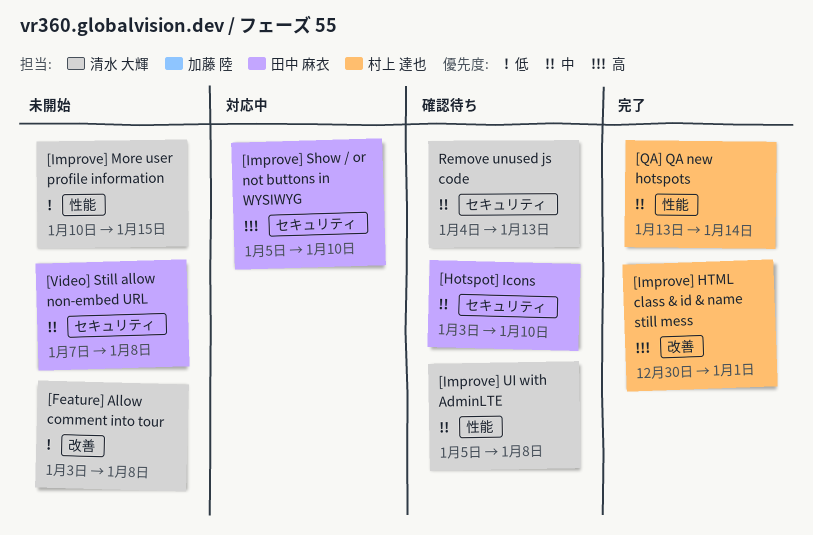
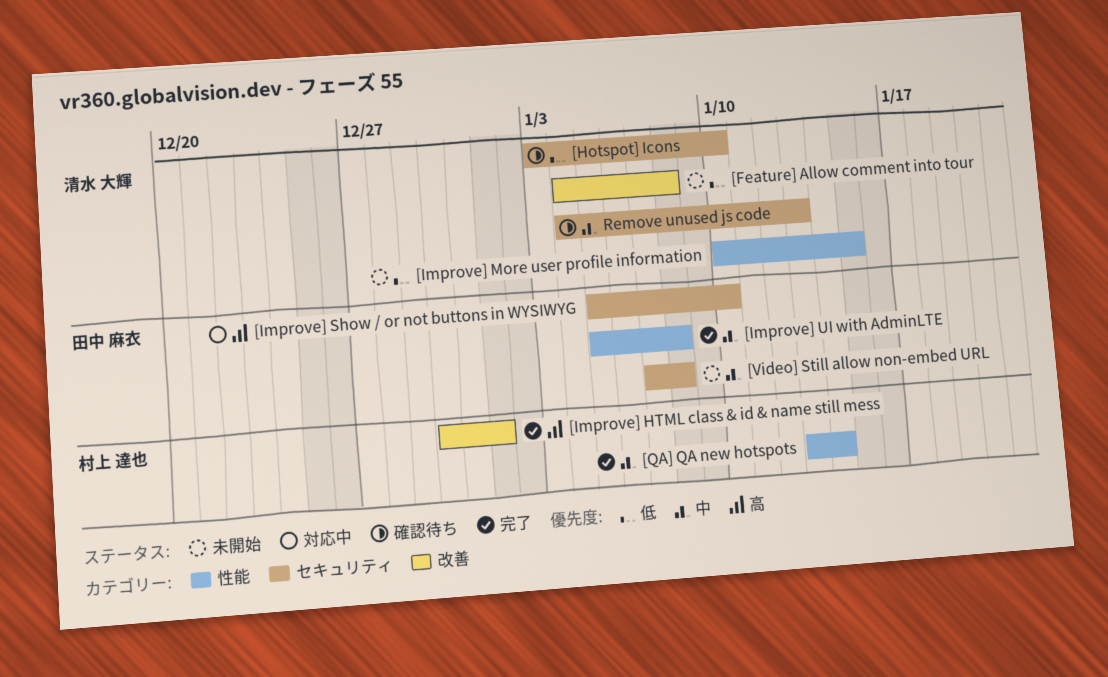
[Feature] Allow comment into tour, start: Jan 3 -> Jan 4
[Hotspot] Icons, owner: 田中 麻衣 -> 清水 大輝
[Hotspot] Icons, priority: 中 -> 低
[Improve] UI with AdminLTE, status: 確認待ち -> 完了
[Improve] UI with AdminLTE, owner: 清水 大輝 -> 田中 麻衣

